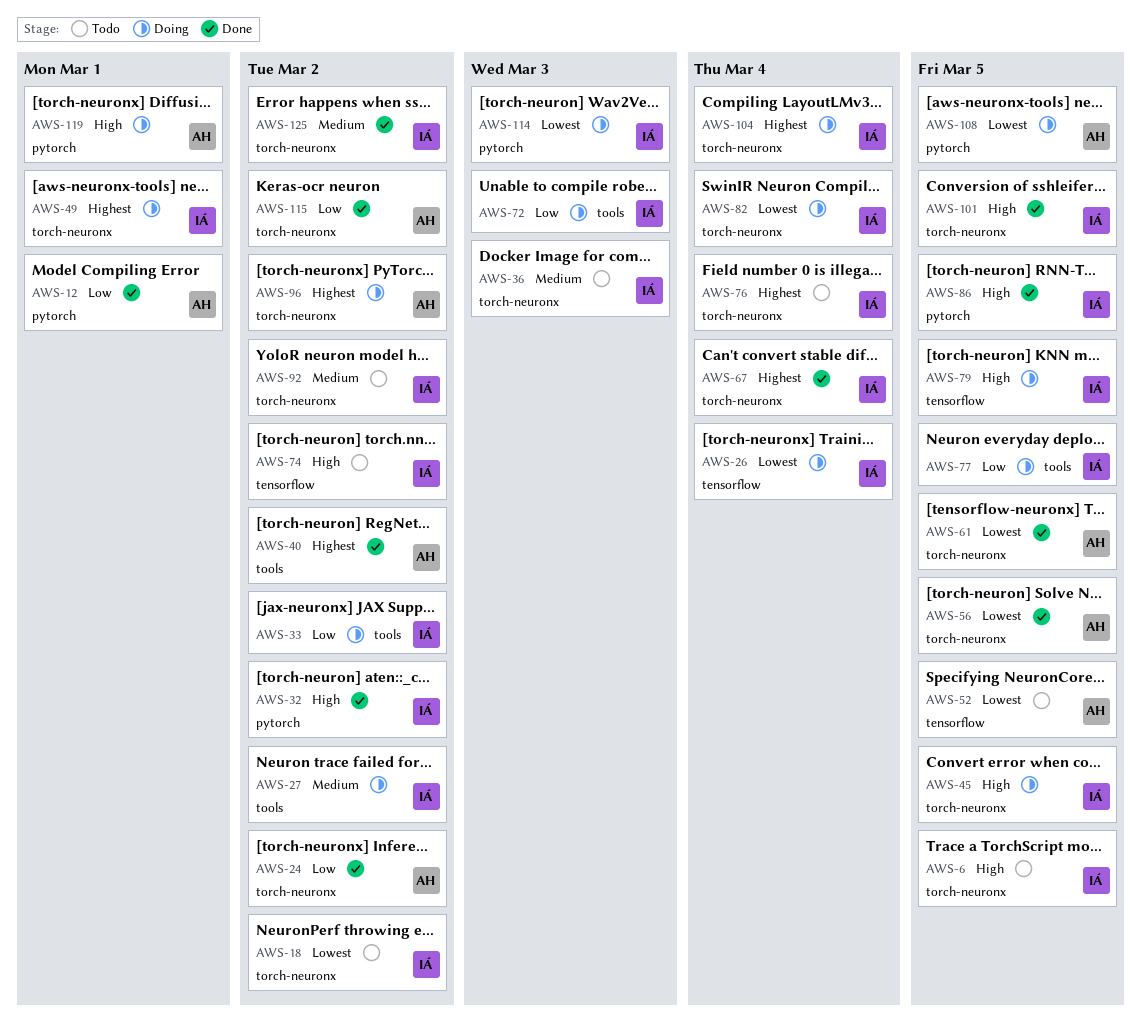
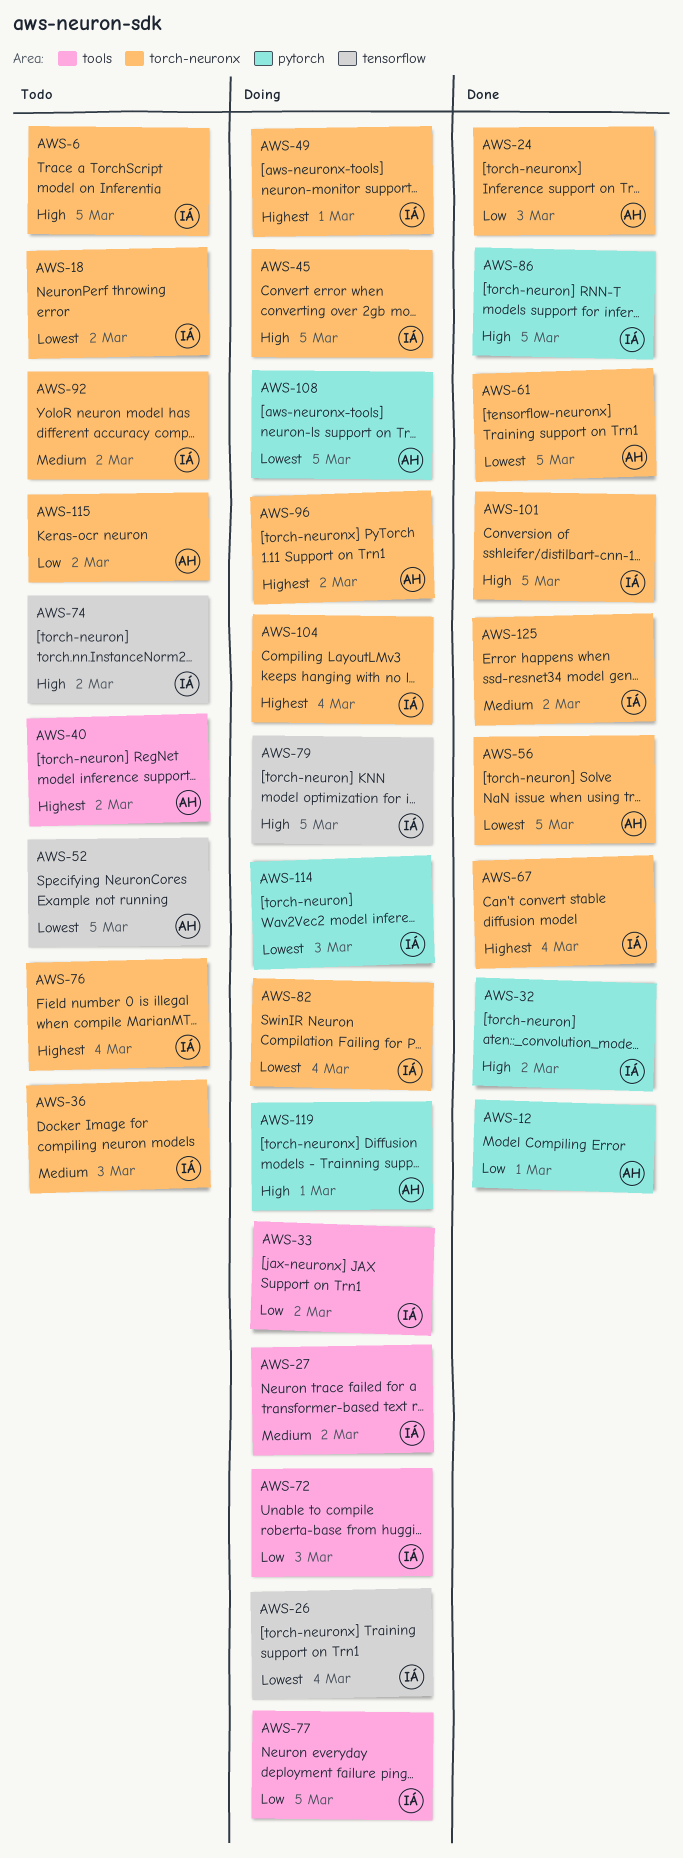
AWS-24, due: Mar 2 -> Mar 3
AWS-40, status: Done -> Todo
AWS-115, status: Done -> Todo

